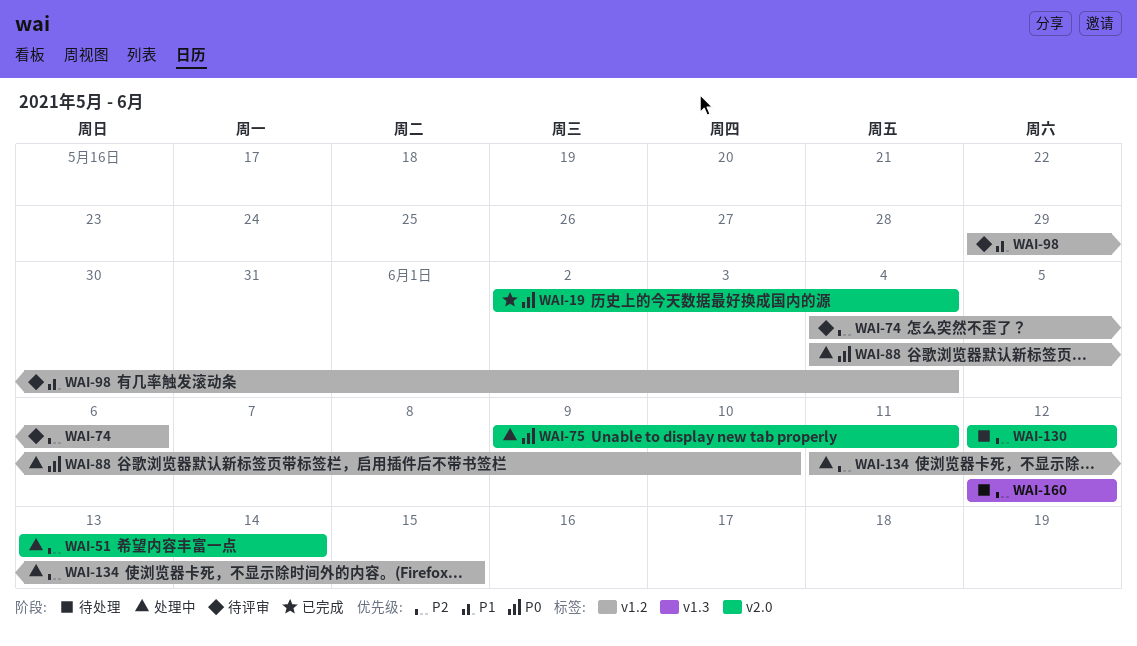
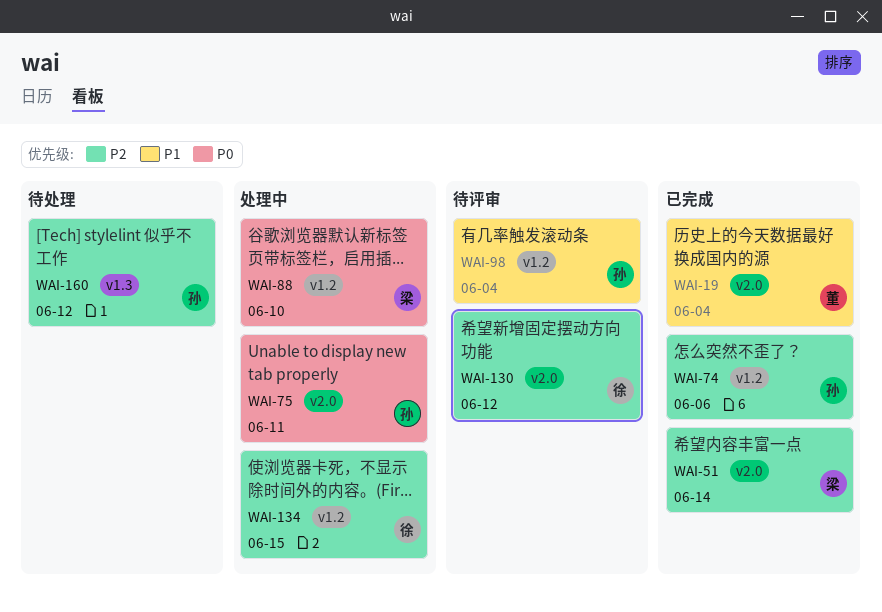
WAI-19, priority: P0 -> P1
WAI-51, status: 处理中 -> 已完成
WAI-74, status: 待评审 -> 已完成
WAI-130, status: 待处理 -> 待评审

